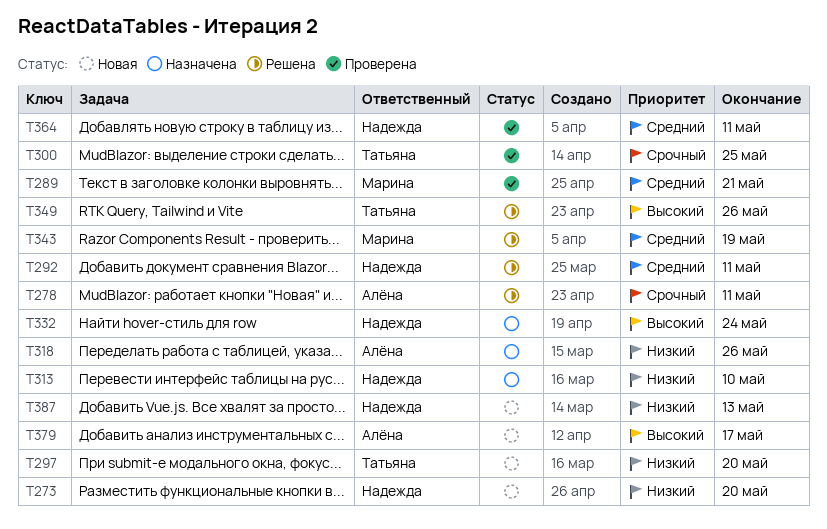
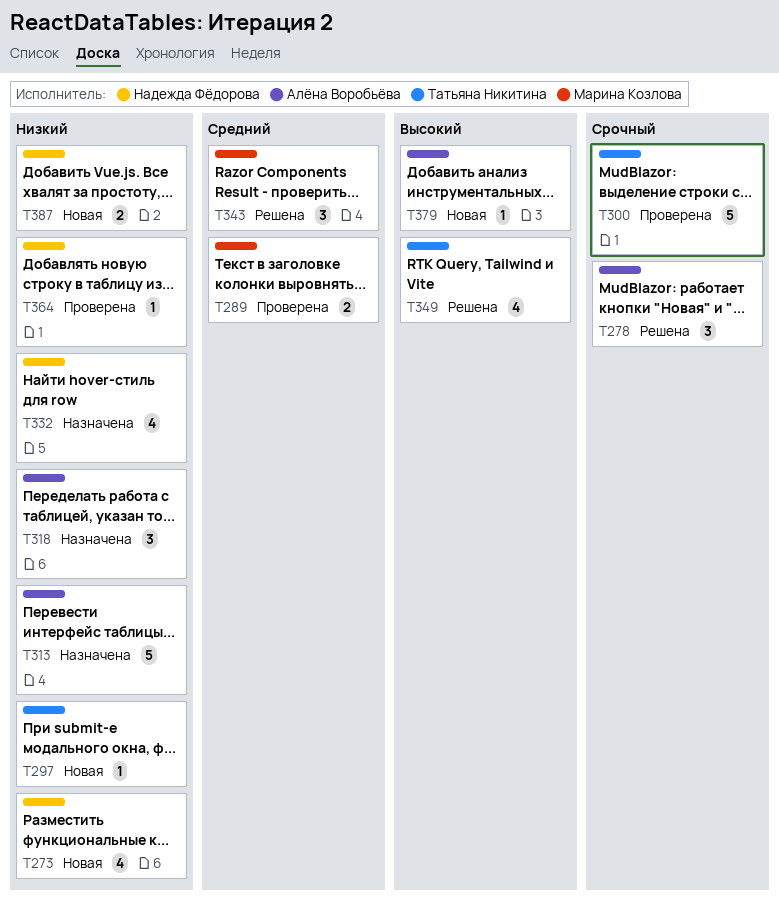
T292: present -> none
T313, owner: Надежда Фёдорова -> Алёна Воробьёва
T332, priority: Высокий -> Низкий
T364, priority: Средний -> Низкий

